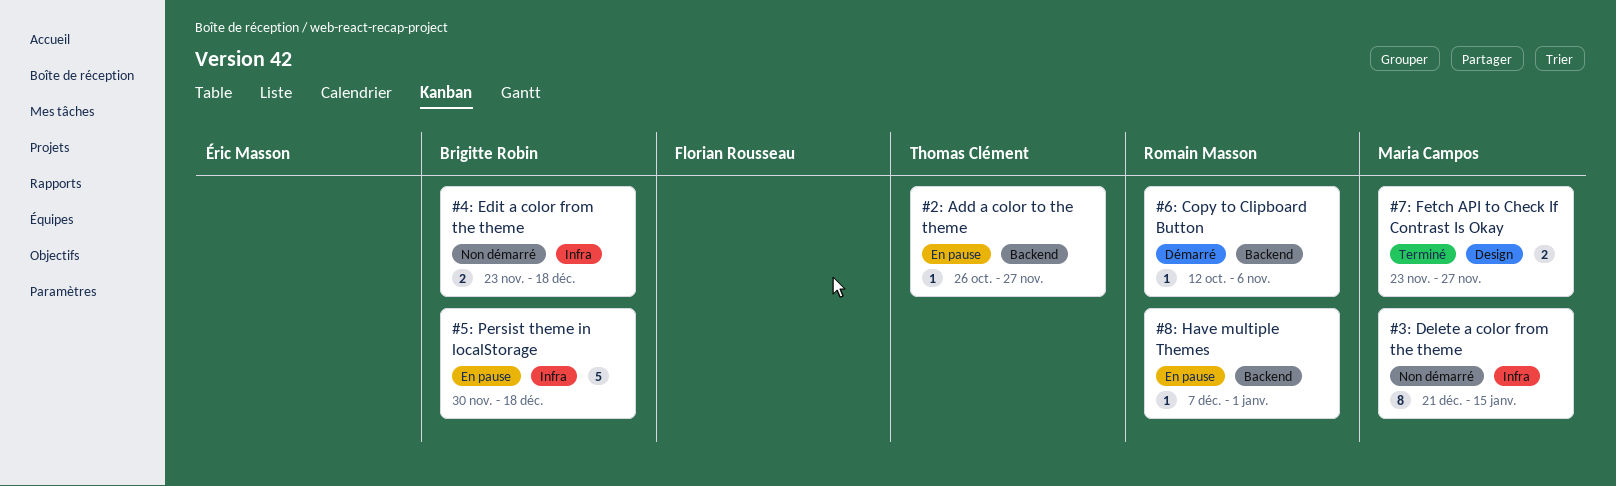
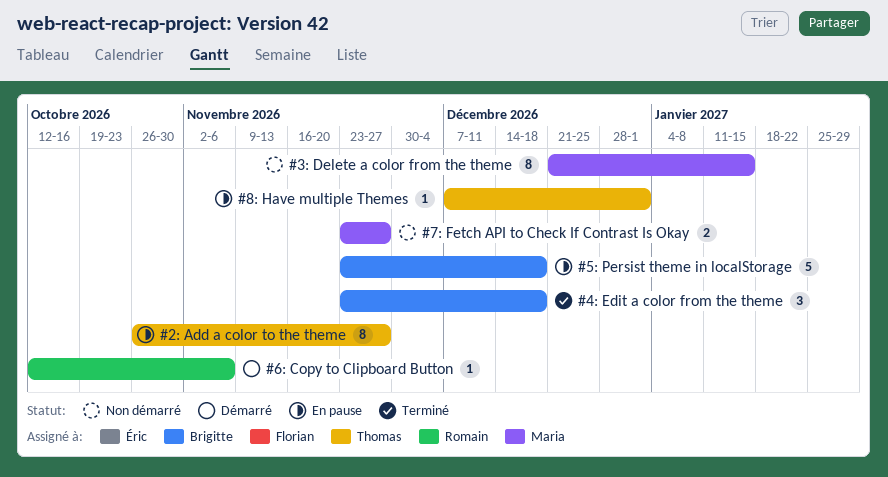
#2: Add a color to the theme, estimate: 1 -> 8
#4: Edit a color from the theme, status: Non démarré -> Terminé
#4: Edit a color from the theme, estimate: 2 -> 3
#5: Persist theme in localStorage, start: Nov 30 -> Nov 23
#7: Fetch API to Check If Contrast Is Okay, status: Terminé -> Non démarré
#8: Have multiple Themes, owner: Romain Masson -> Thomas Clément

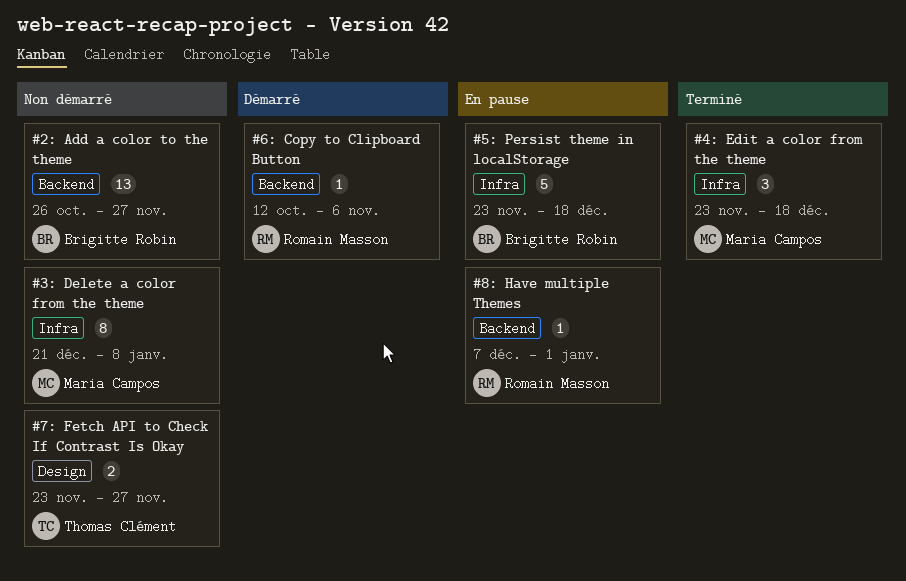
#2: Add a color to the theme, status: En pause -> Non démarré
#2: Add a color to the theme, owner: Thomas Clément -> Brigitte Robin
#2: Add a color to the theme, estimate: 8 -> 13
#3: Delete a color from the theme, due: Jan 15 -> Jan 8
#4: Edit a color from the theme, owner: Brigitte Robin -> Maria Campos
#7: Fetch API to Check If Contrast Is Okay, owner: Maria Campos -> Thomas Clément
#8: Have multiple Themes, owner: Thomas Clément -> Romain Masson

